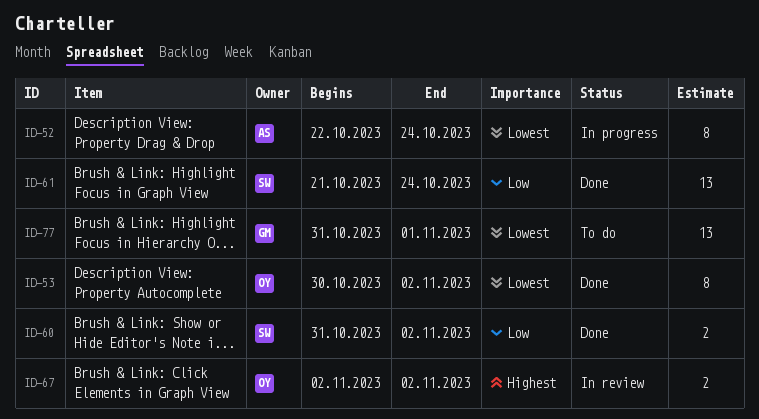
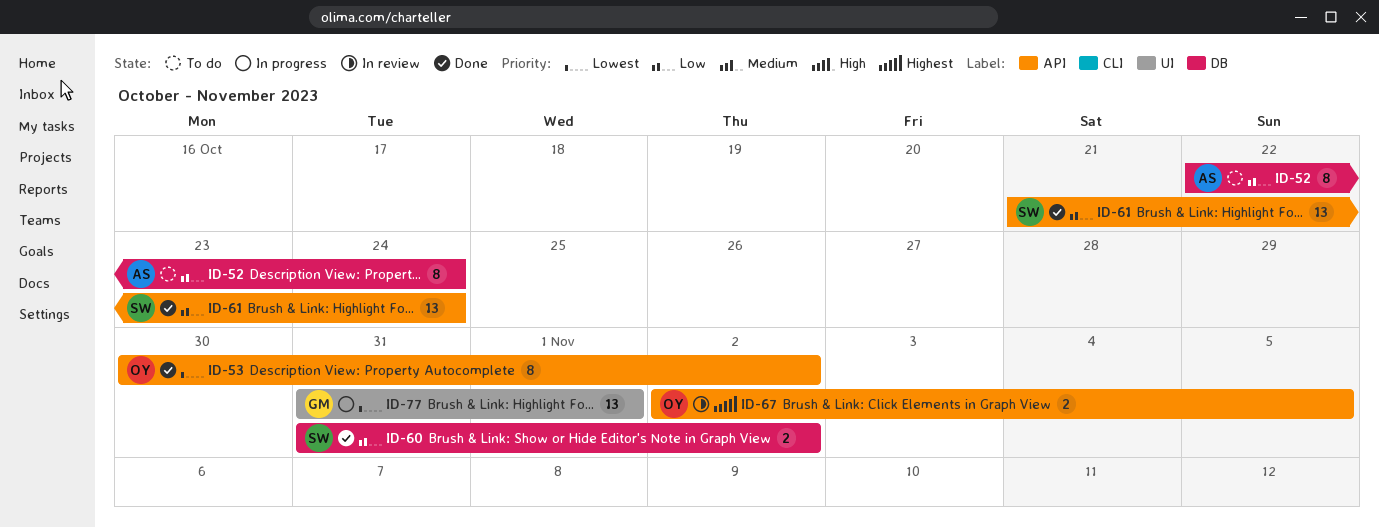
ID-52, status: In progress -> To do
ID-52, priority: Lowest -> Low
ID-67, due: Nov 2 -> Nov 5
ID-77, status: To do -> In progress

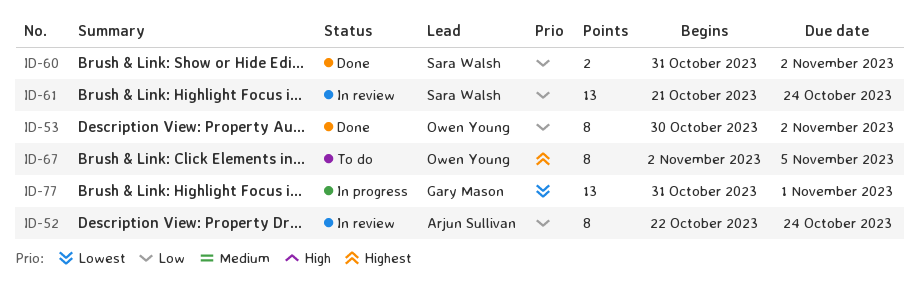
ID-52, status: To do -> In review
ID-53, priority: Lowest -> Low
ID-61, status: Done -> In review
ID-67, status: In review -> To do
ID-67, estimate: 2 -> 8

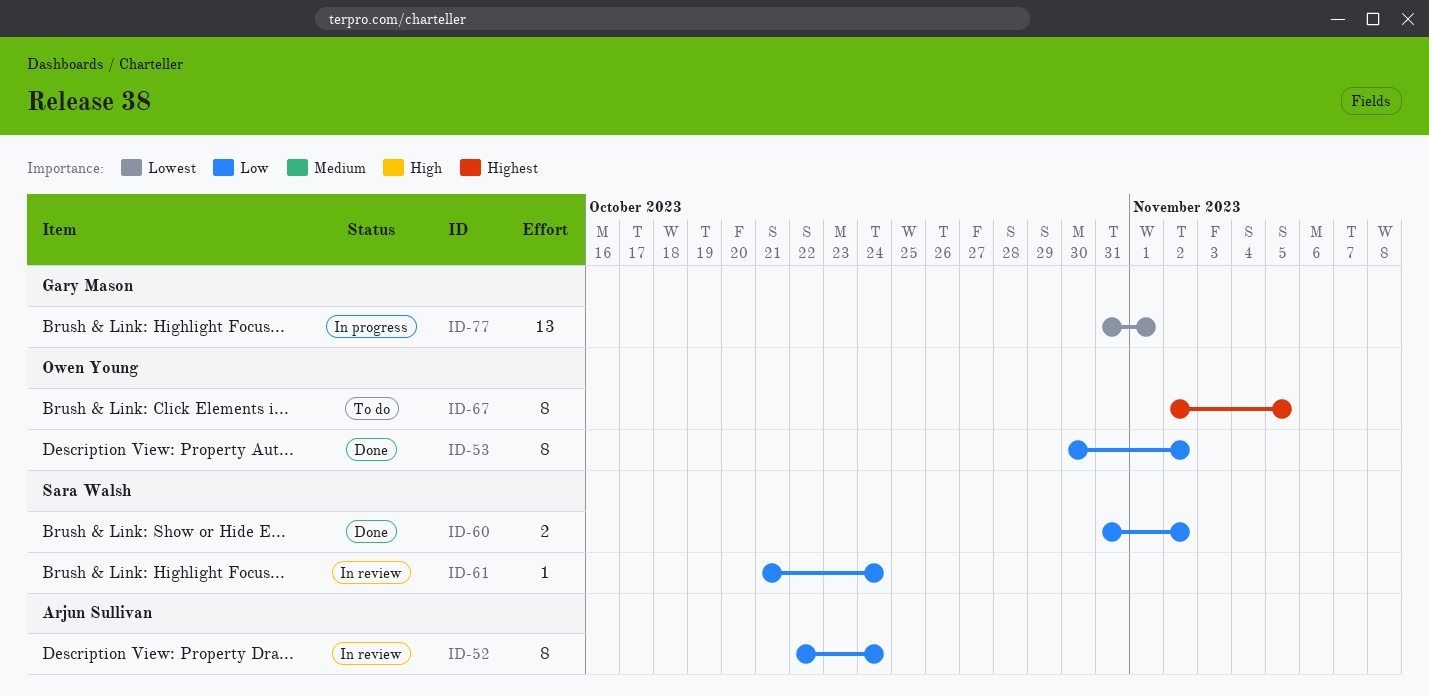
ID-61, estimate: 13 -> 1

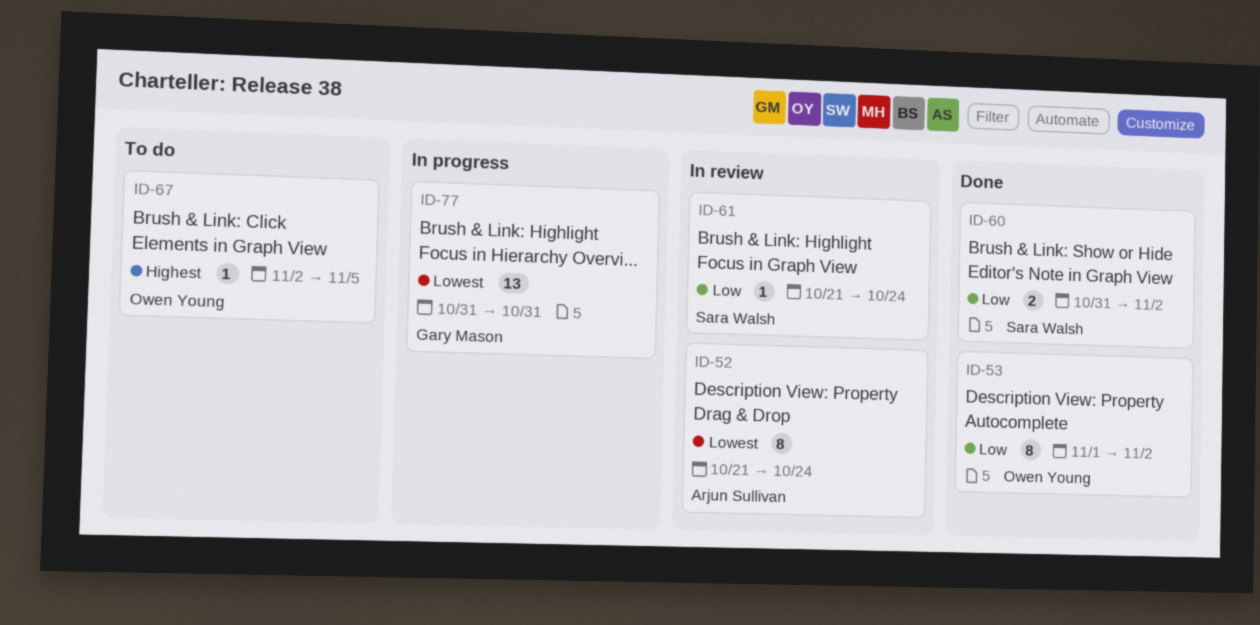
ID-52, priority: Low -> Lowest
ID-52, start: Oct 22 -> Oct 21
ID-53, start: Oct 30 -> Nov 1
ID-67, estimate: 8 -> 1
ID-77, due: Nov 1 -> Oct 31

